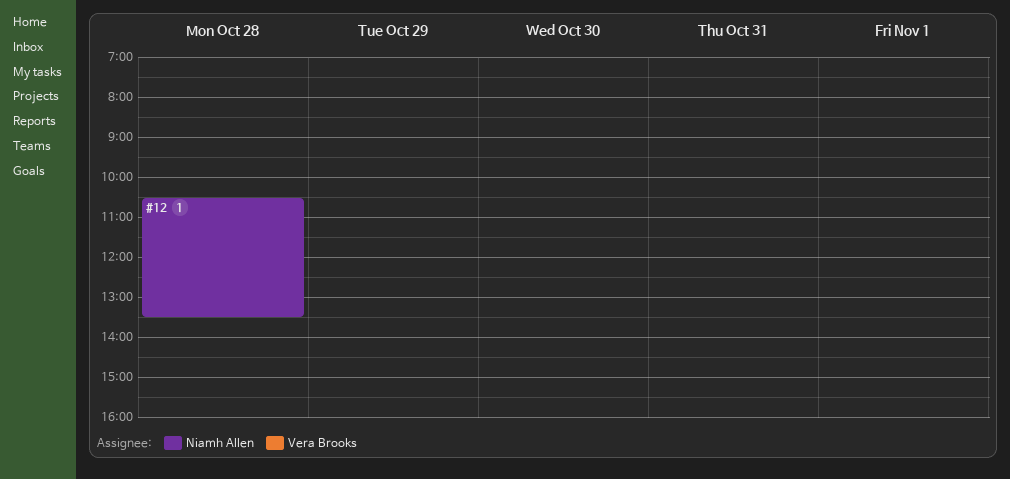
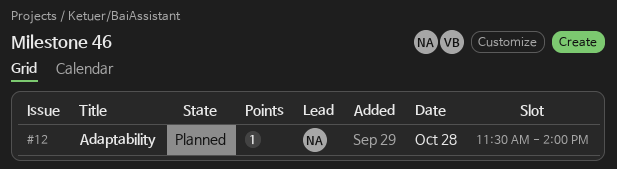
#12, begins: 10:30 -> 11:30
#12, ends: 13:30 -> 14:00

